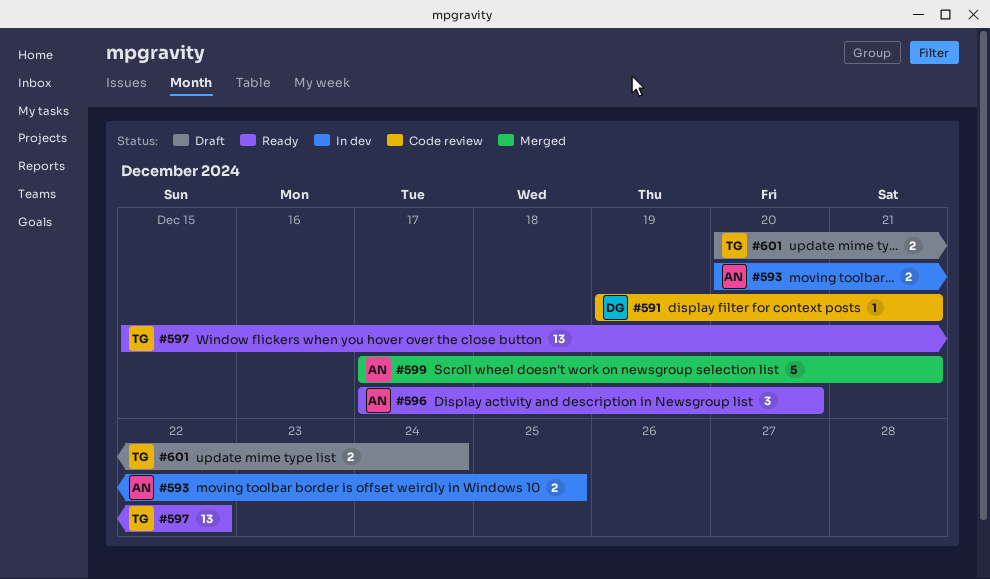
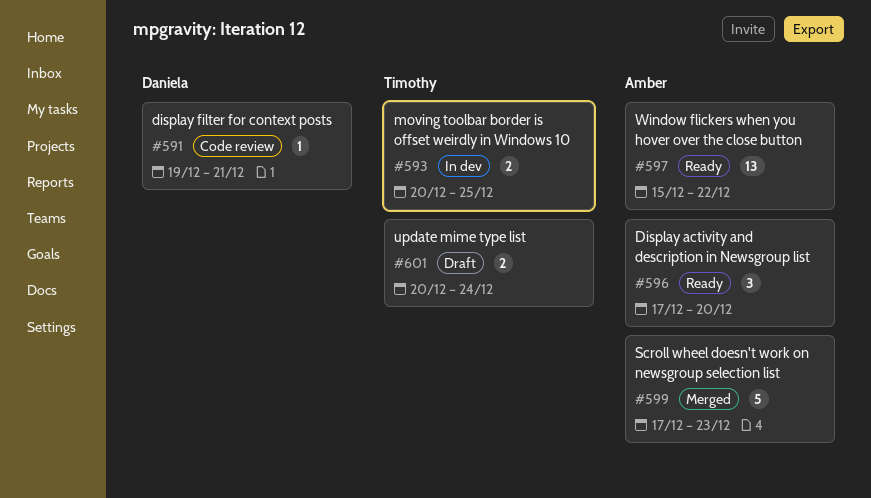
#593, owner: Amber -> Timothy
#597, owner: Timothy -> Amber
#599, due: Dec 21 -> Dec 23

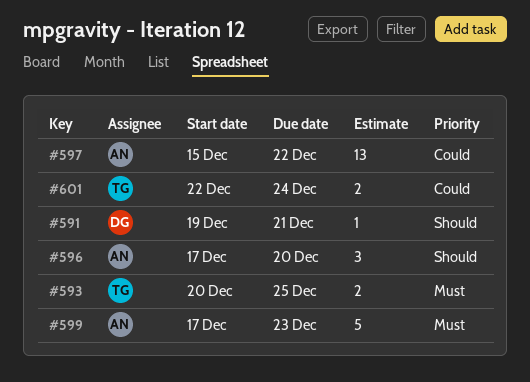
#601, start: Dec 20 -> Dec 22

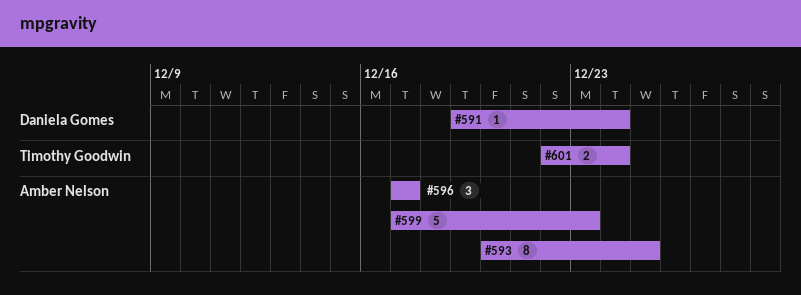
#591, due: Dec 21 -> Dec 24
#593, owner: Timothy Goodwin -> Amber Nelson
#593, estimate: 2 -> 8
#596, due: Dec 20 -> Dec 17
#597: present -> none

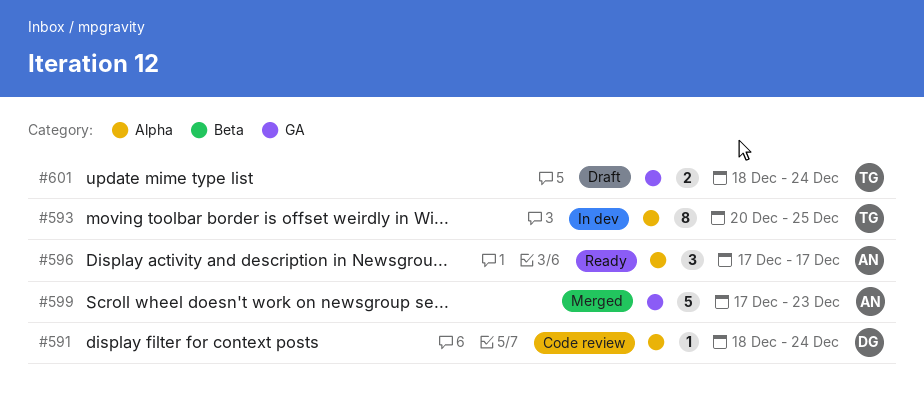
#591, start: Dec 19 -> Dec 18
#593, owner: Amber Nelson -> Timothy Goodwin
#601, start: Dec 22 -> Dec 18

